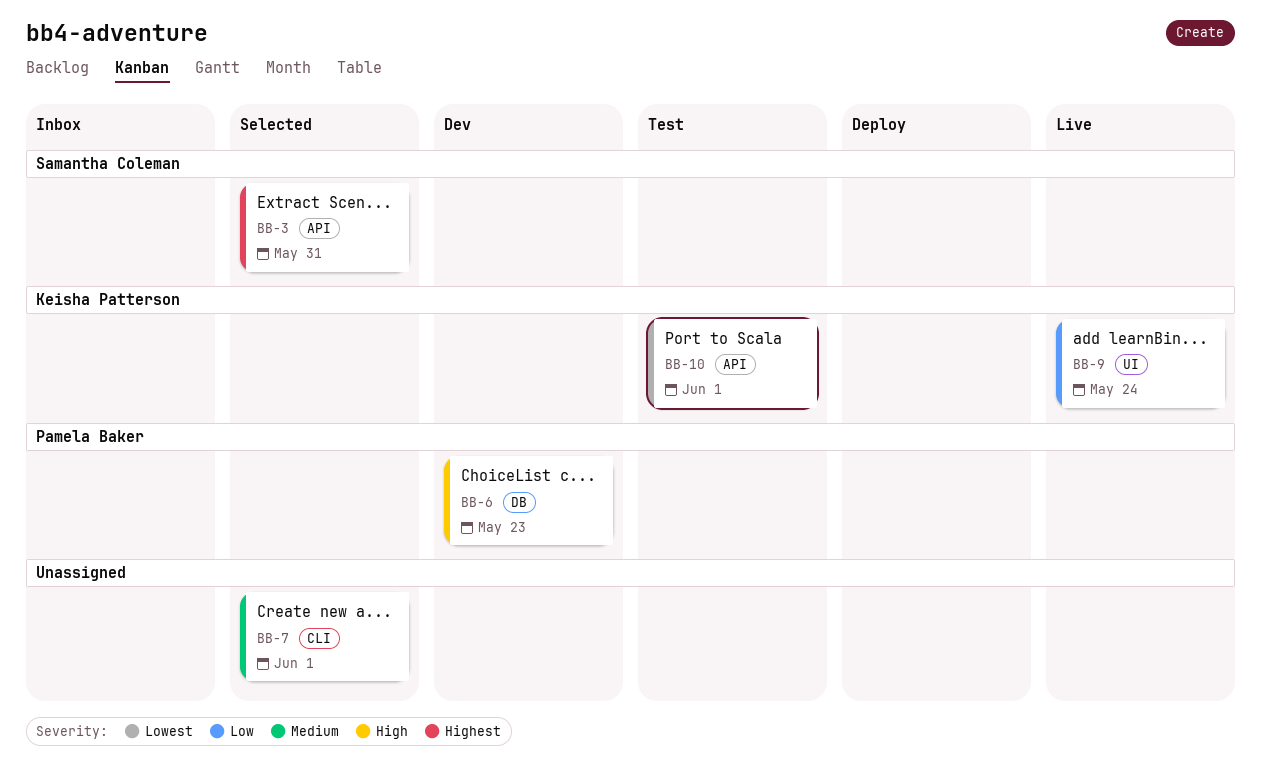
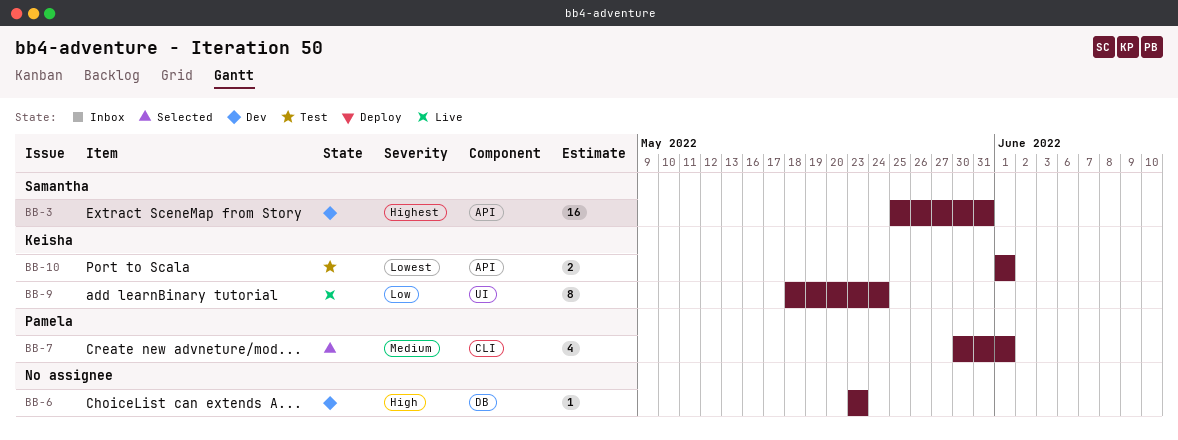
BB-3, status: Selected -> Dev
BB-6, owner: Pamela Baker -> none
BB-7, owner: none -> Pamela Baker

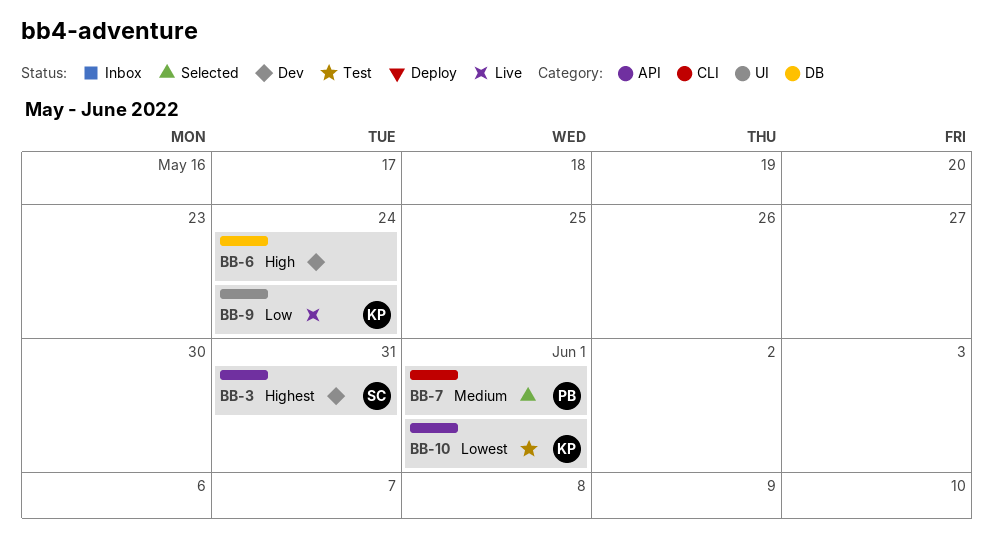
BB-6, due: May 23 -> May 24

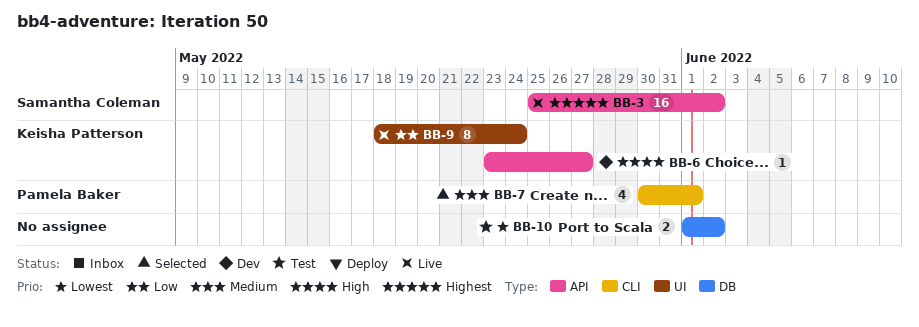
BB-3, status: Dev -> Live
BB-3, due: May 31 -> Jun 2
BB-6, owner: none -> Keisha Patterson
BB-6, label: DB -> API
BB-6, due: May 24 -> May 27
BB-10, owner: Keisha Patterson -> none
BB-10, label: API -> DB
BB-10, due: Jun 1 -> Jun 2

